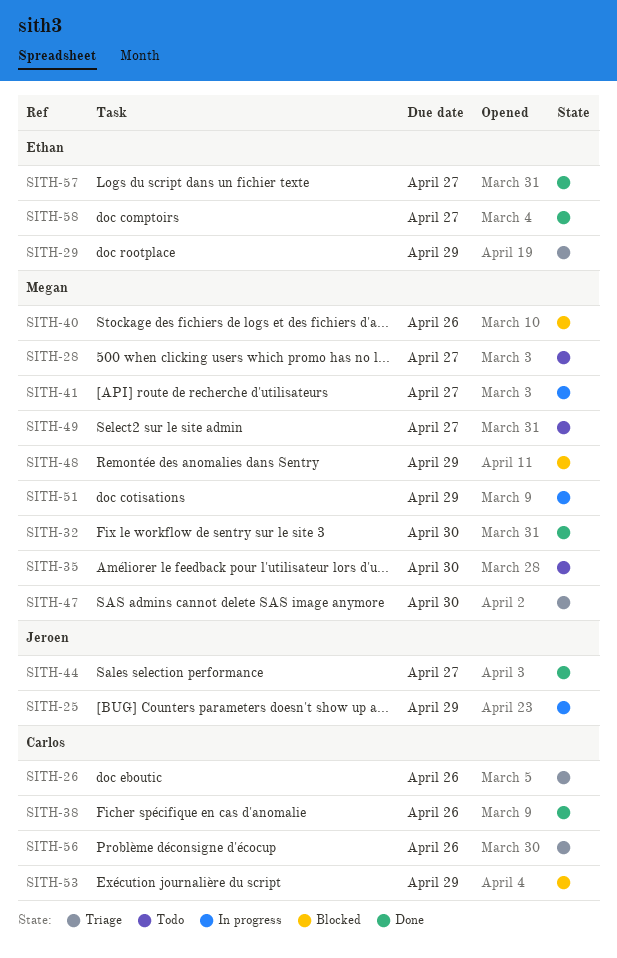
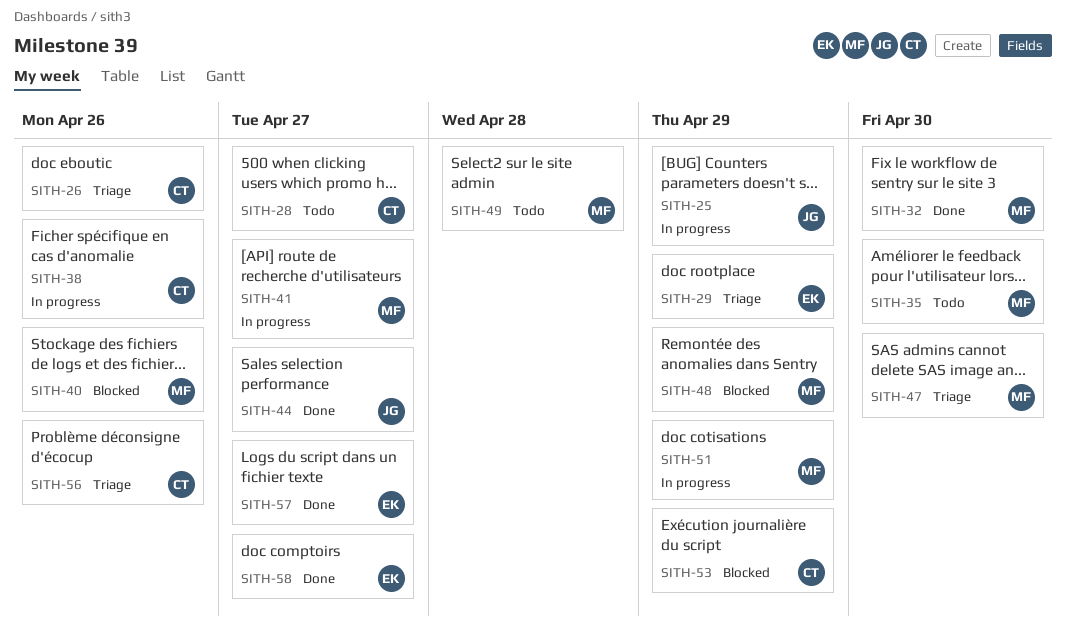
SITH-28, owner: Megan -> Carlos
SITH-38, status: Done -> In progress
SITH-49, due: Apr 27 -> Apr 28

